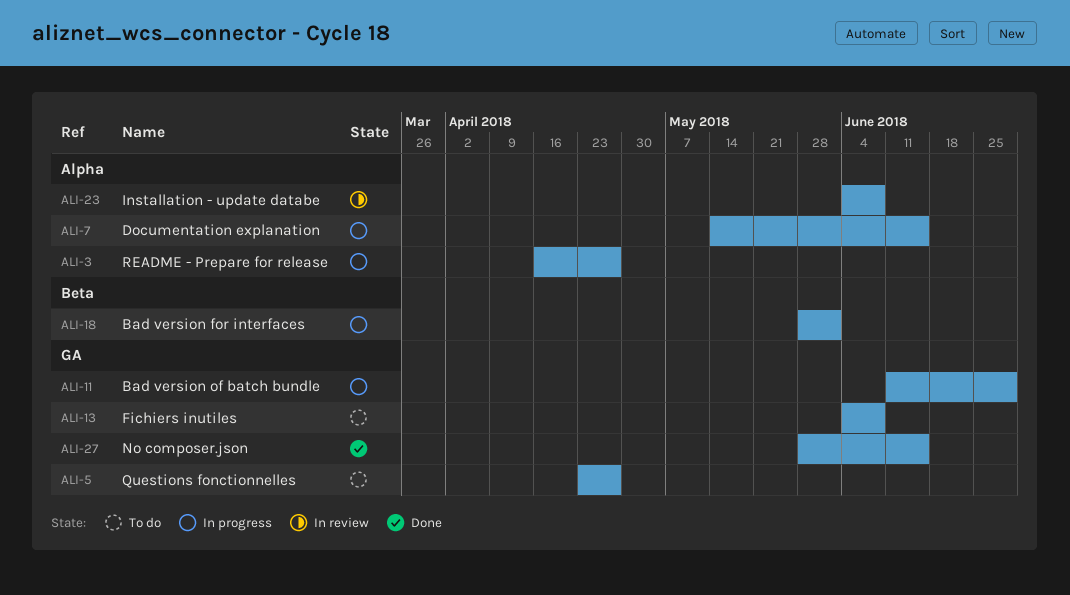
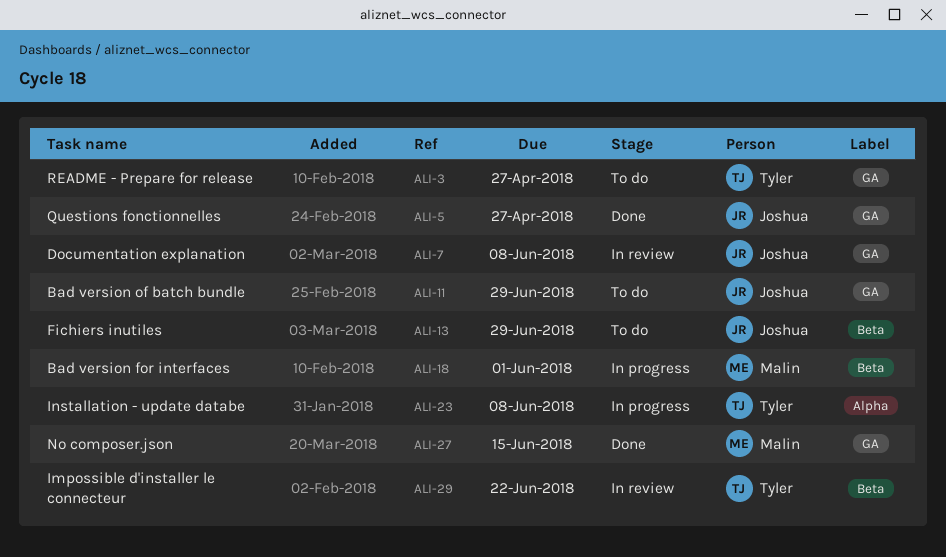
ALI-3, status: In progress -> To do
ALI-3, label: Alpha -> GA
ALI-5, status: To do -> Done
ALI-7, status: In progress -> In review
ALI-7, label: Alpha -> GA
ALI-7, due: Jun 15 -> Jun 8
ALI-11, status: In progress -> To do
ALI-13, label: GA -> Beta
ALI-13, due: Jun 8 -> Jun 29
ALI-23, status: In review -> In progress
ALI-29: none -> present

